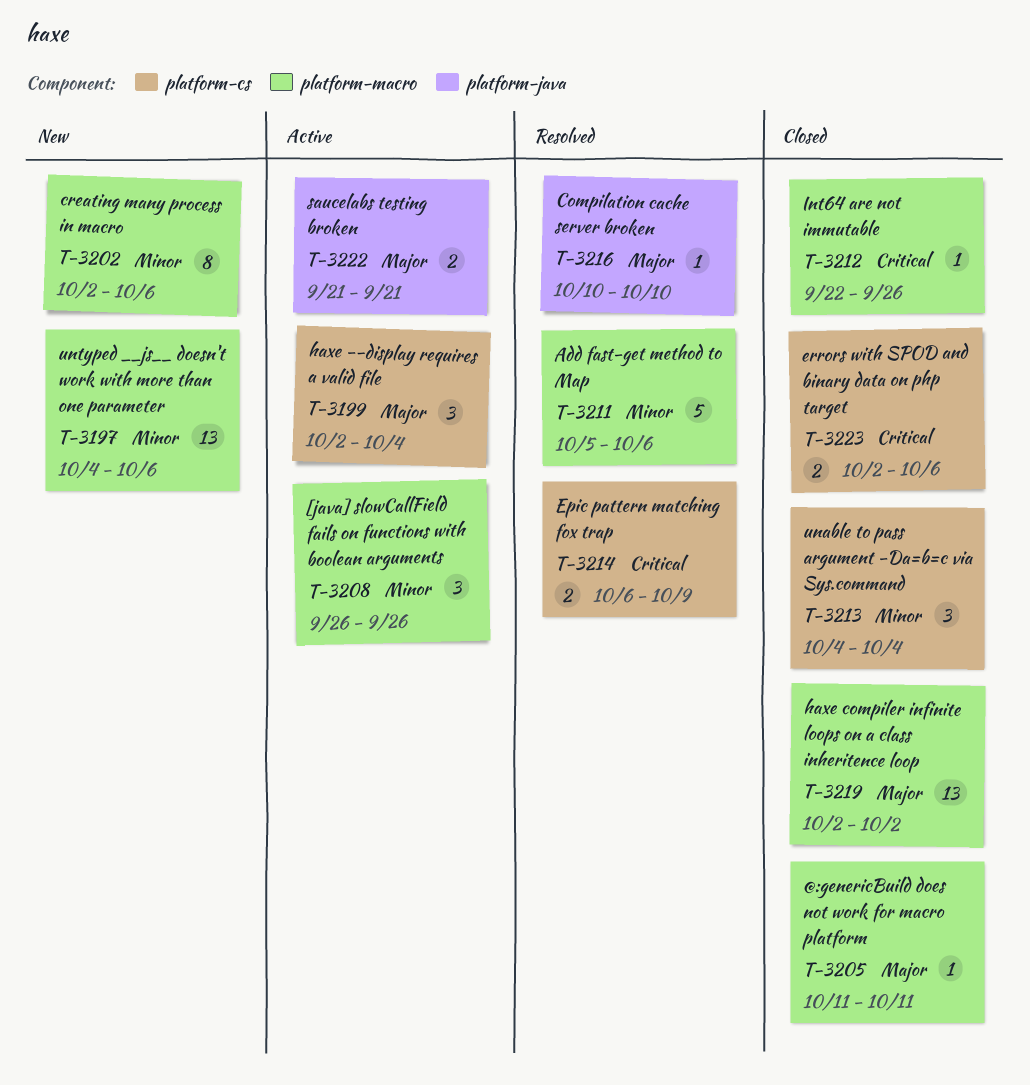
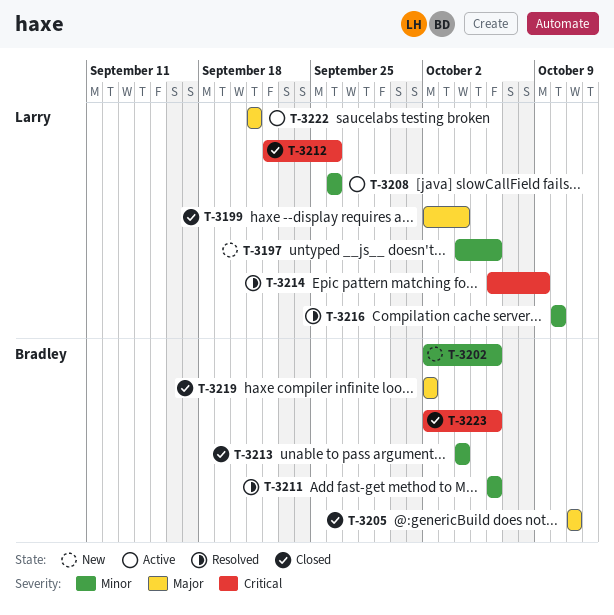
T-3199, status: Active -> Closed
T-3211, start: Oct 5 -> Oct 6
T-3216, priority: Major -> Minor

